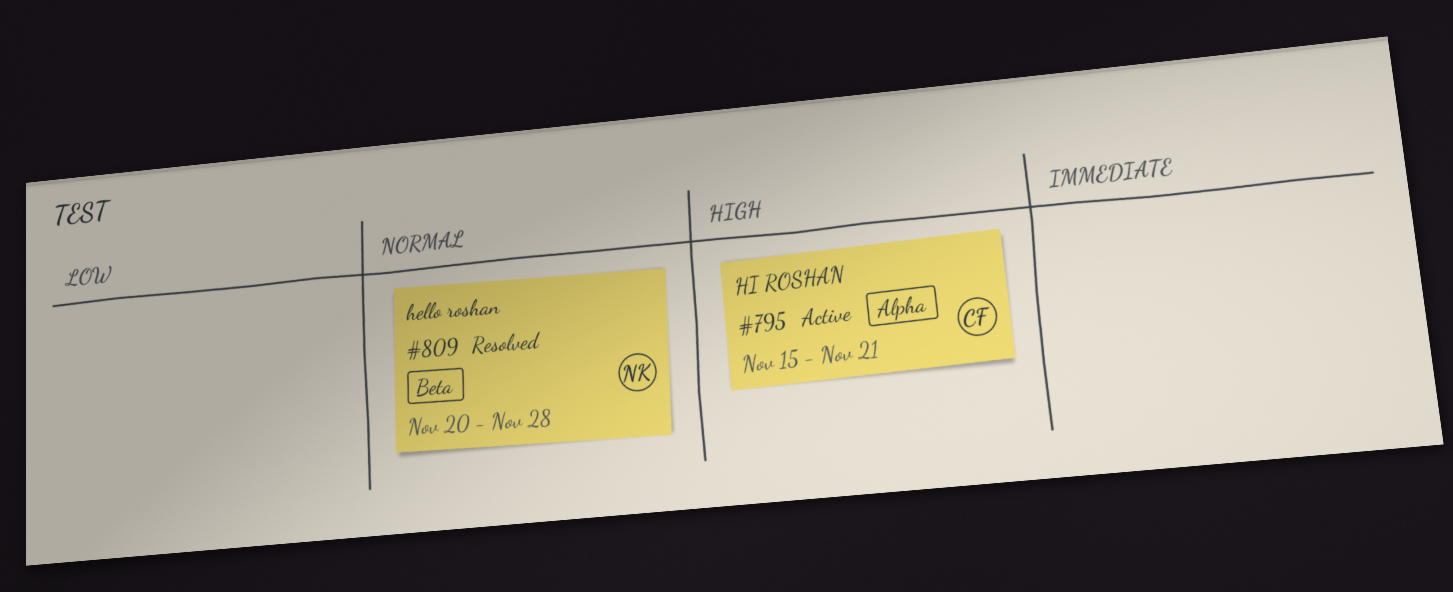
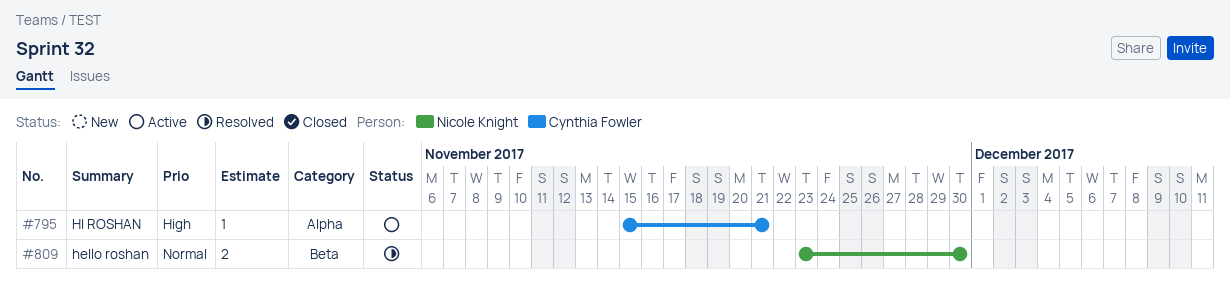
#809, start: Nov 20 -> Nov 23
#809, due: Nov 28 -> Nov 30

